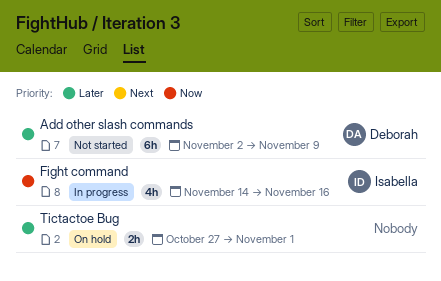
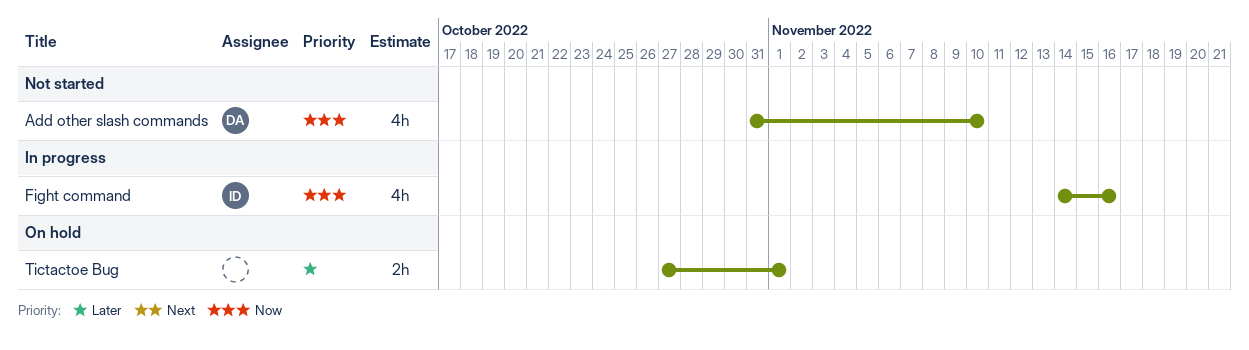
Add other slash commands, priority: Later -> Now
Add other slash commands, estimate: 6h -> 4h
Add other slash commands, start: Nov 2 -> Oct 31
Add other slash commands, due: Nov 9 -> Nov 10

